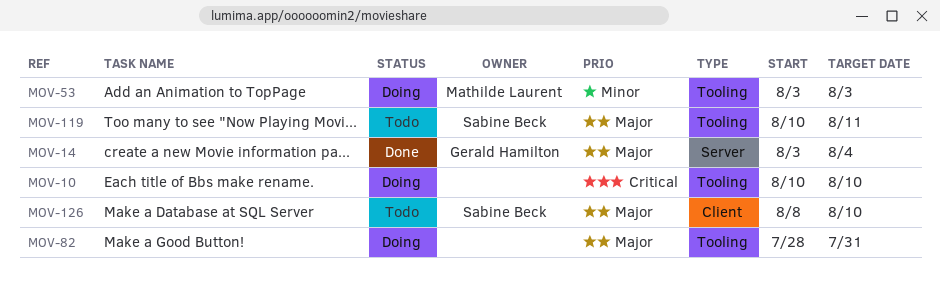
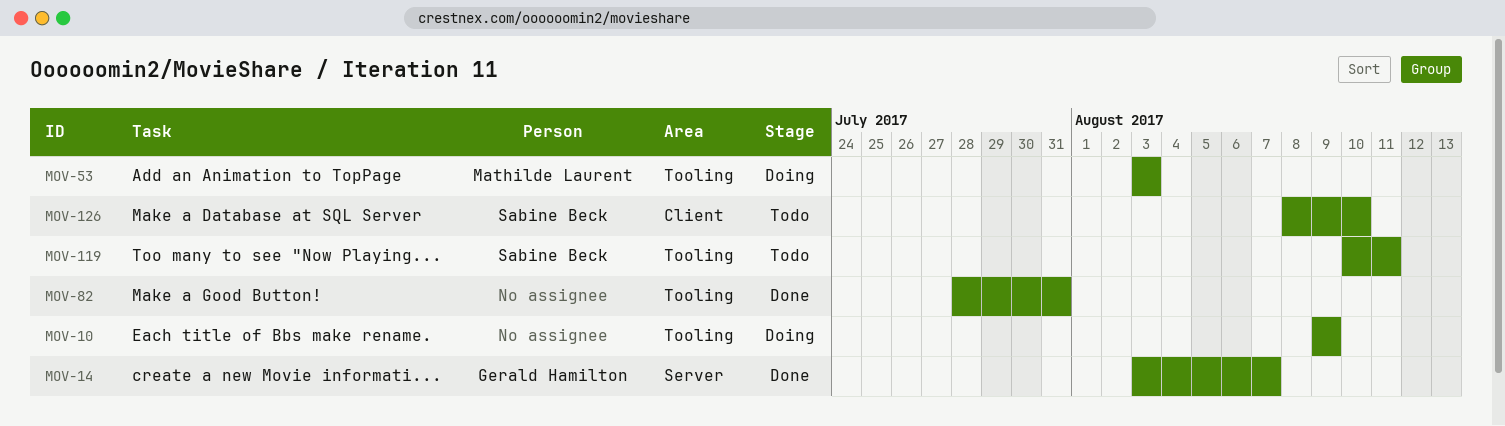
MOV-10, start: Aug 10 -> Aug 9
MOV-10, due: Aug 10 -> Aug 9
MOV-14, due: Aug 4 -> Aug 7
MOV-82, status: Doing -> Done

